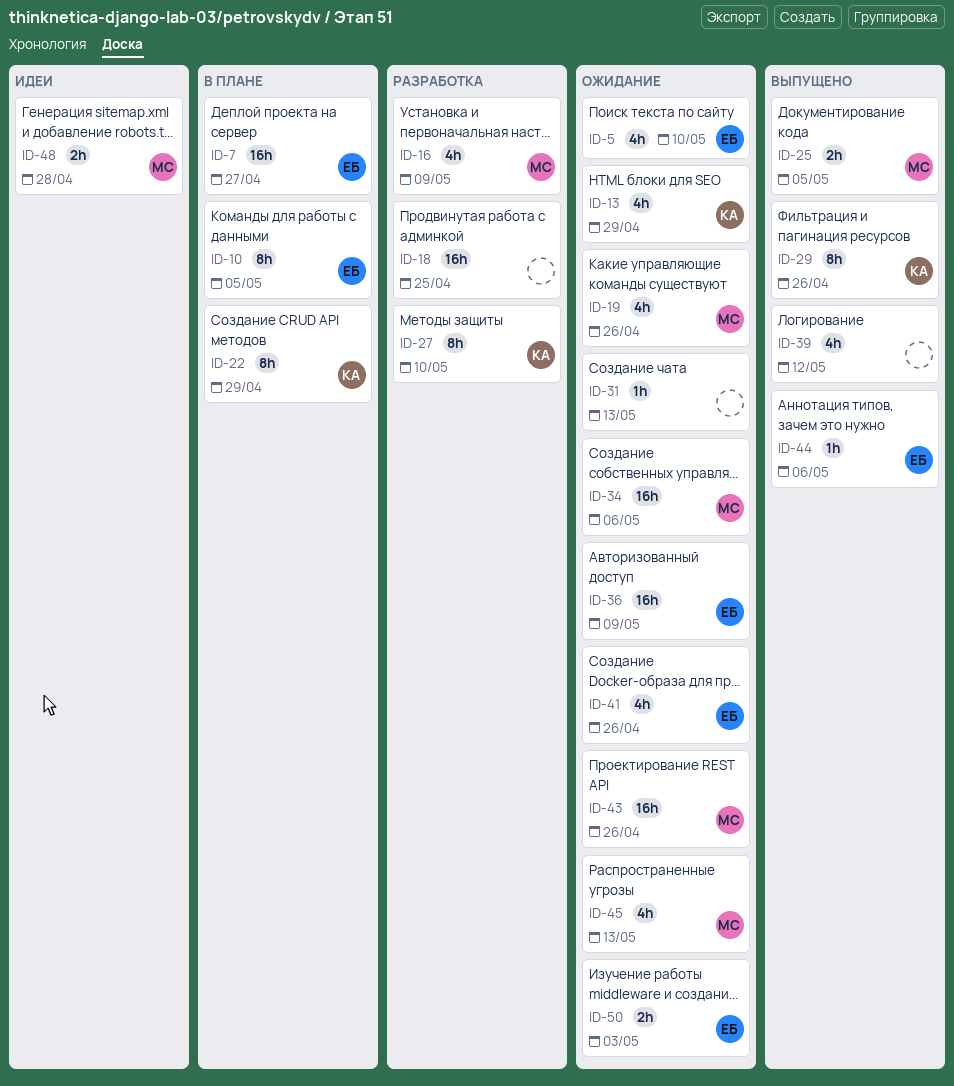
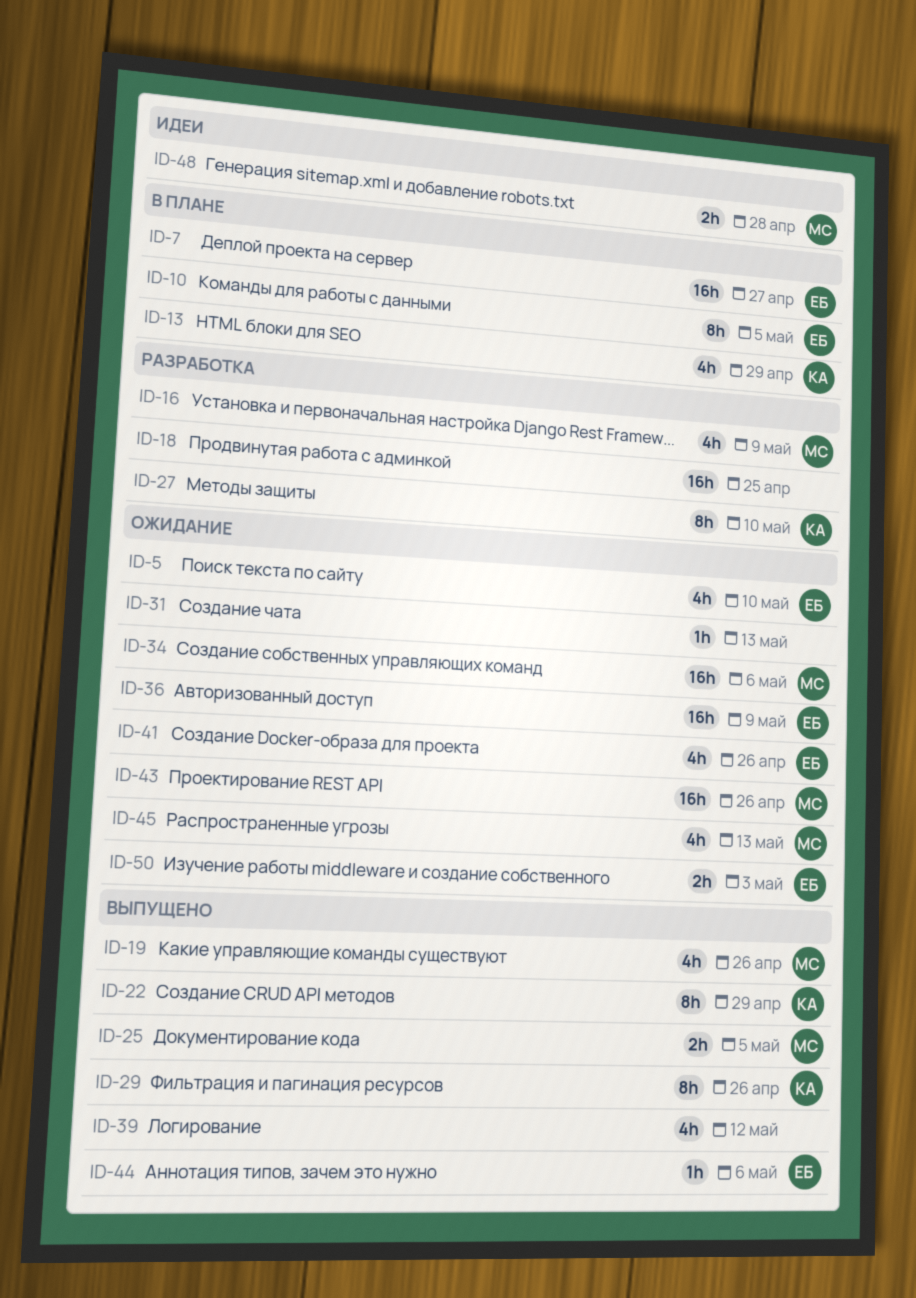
ID-13, status: Ожидание -> В плане
ID-19, status: Ожидание -> Выпущено
ID-22, status: В плане -> Выпущено

